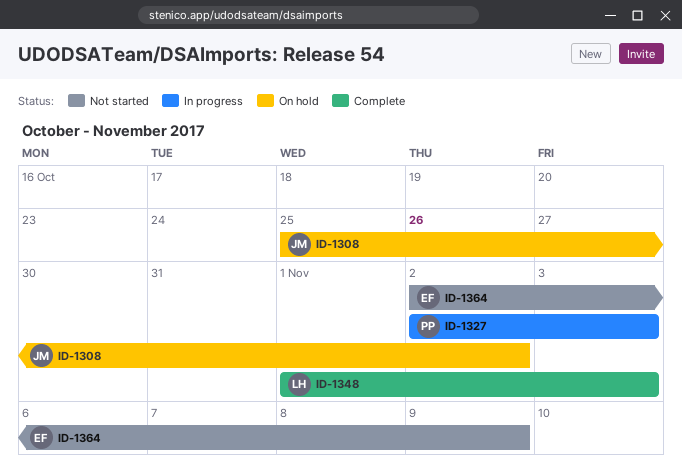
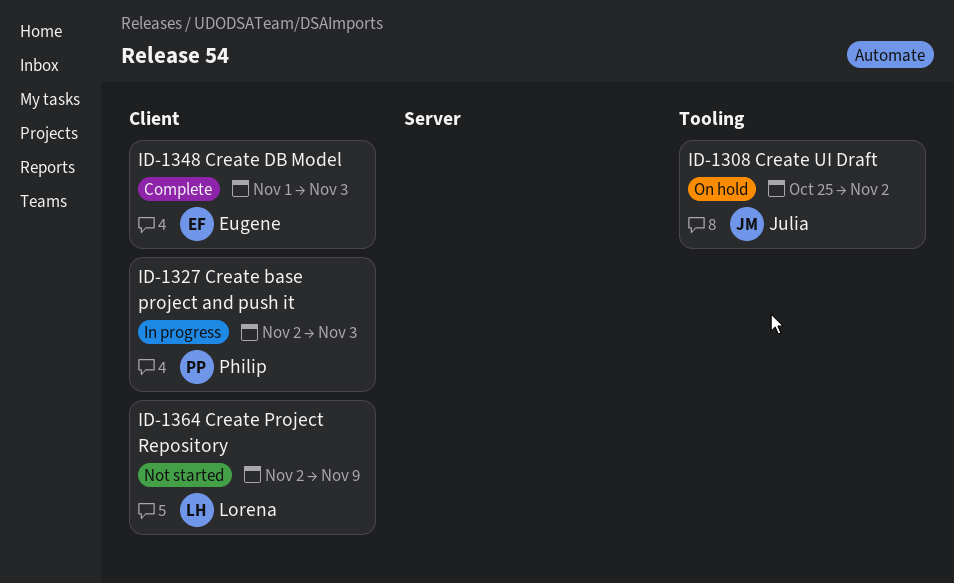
ID-1348, owner: Lorena -> Eugene
ID-1364, owner: Eugene -> Lorena

